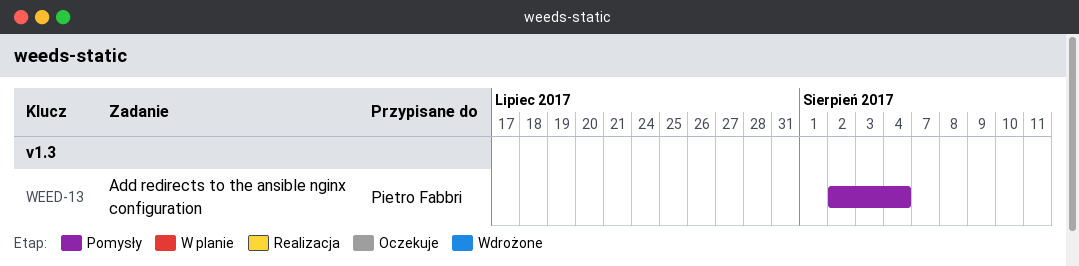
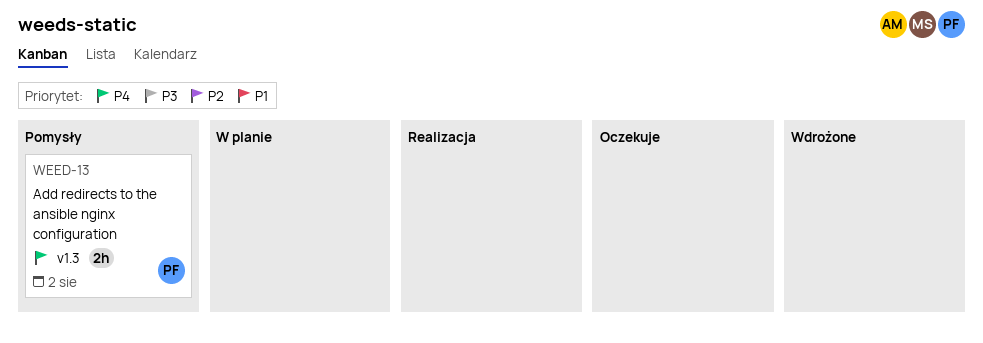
WEED-13, due: Aug 4 -> Aug 2

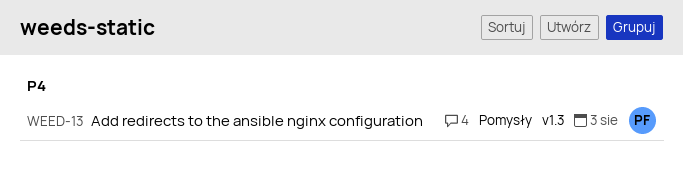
WEED-13, due: Aug 2 -> Aug 3

